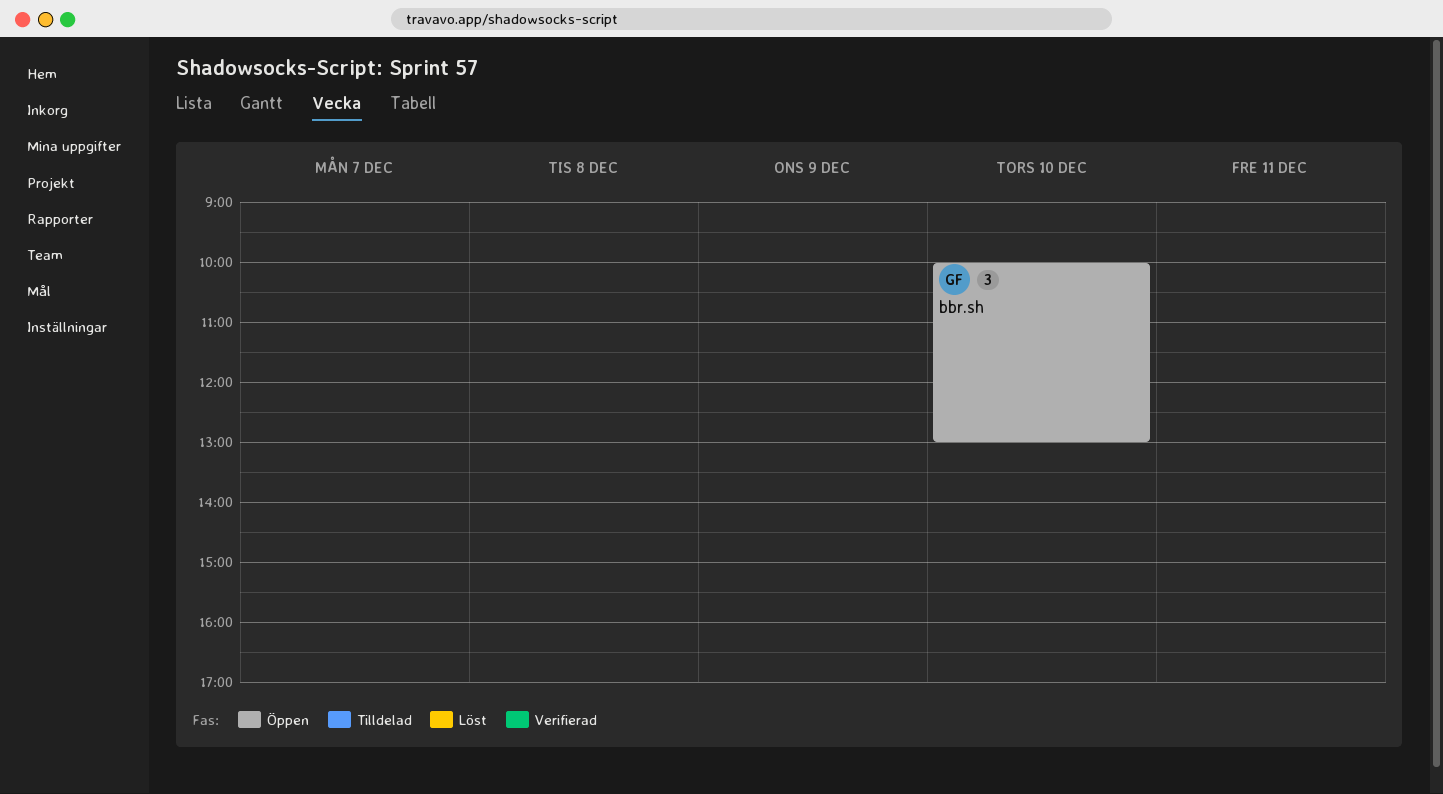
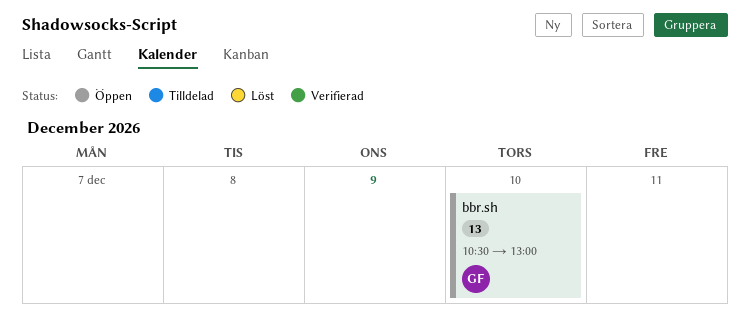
bbr.sh, estimate: 3 -> 13
bbr.sh, begins: 10:00 -> 10:30

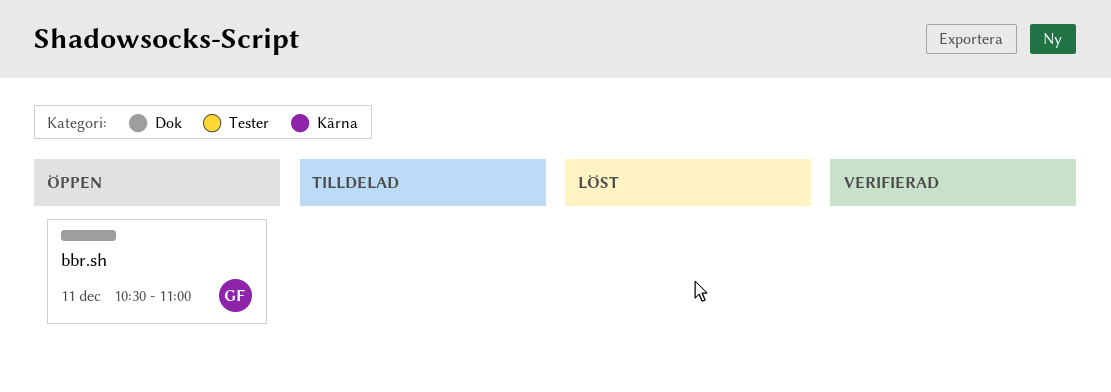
bbr.sh, day: Dec 10 -> Dec 11
bbr.sh, ends: 13:00 -> 11:00

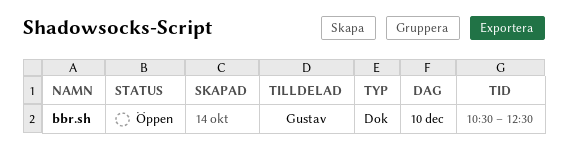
bbr.sh, day: Dec 11 -> Dec 10
bbr.sh, ends: 11:00 -> 12:30

